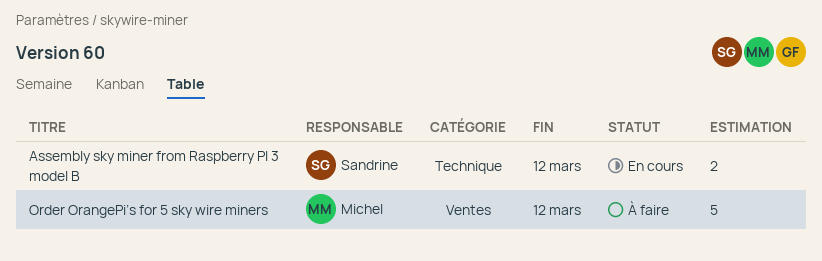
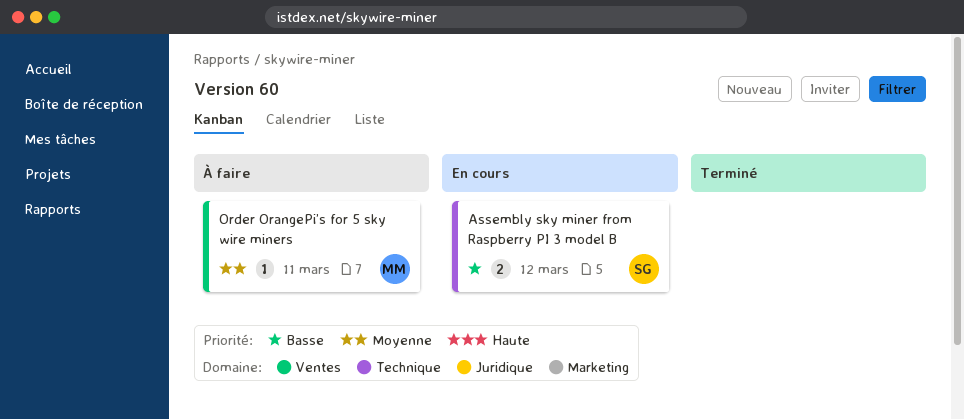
Order OrangePi’s for 5 sky wire miners, estimate: 5 -> 1
Order OrangePi’s for 5 sky wire miners, due: Mar 12 -> Mar 11

